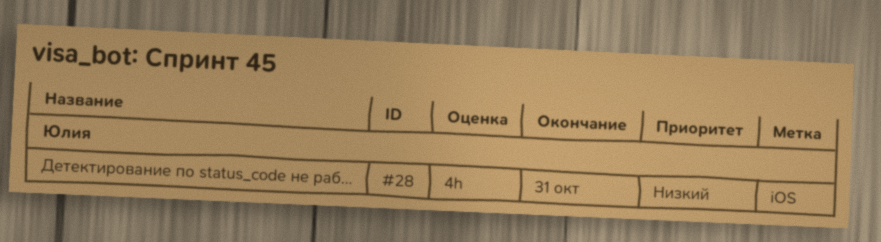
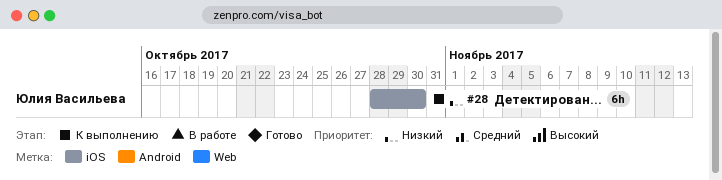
#28, estimate: 4h -> 6h
#28, due: Oct 31 -> Oct 30

